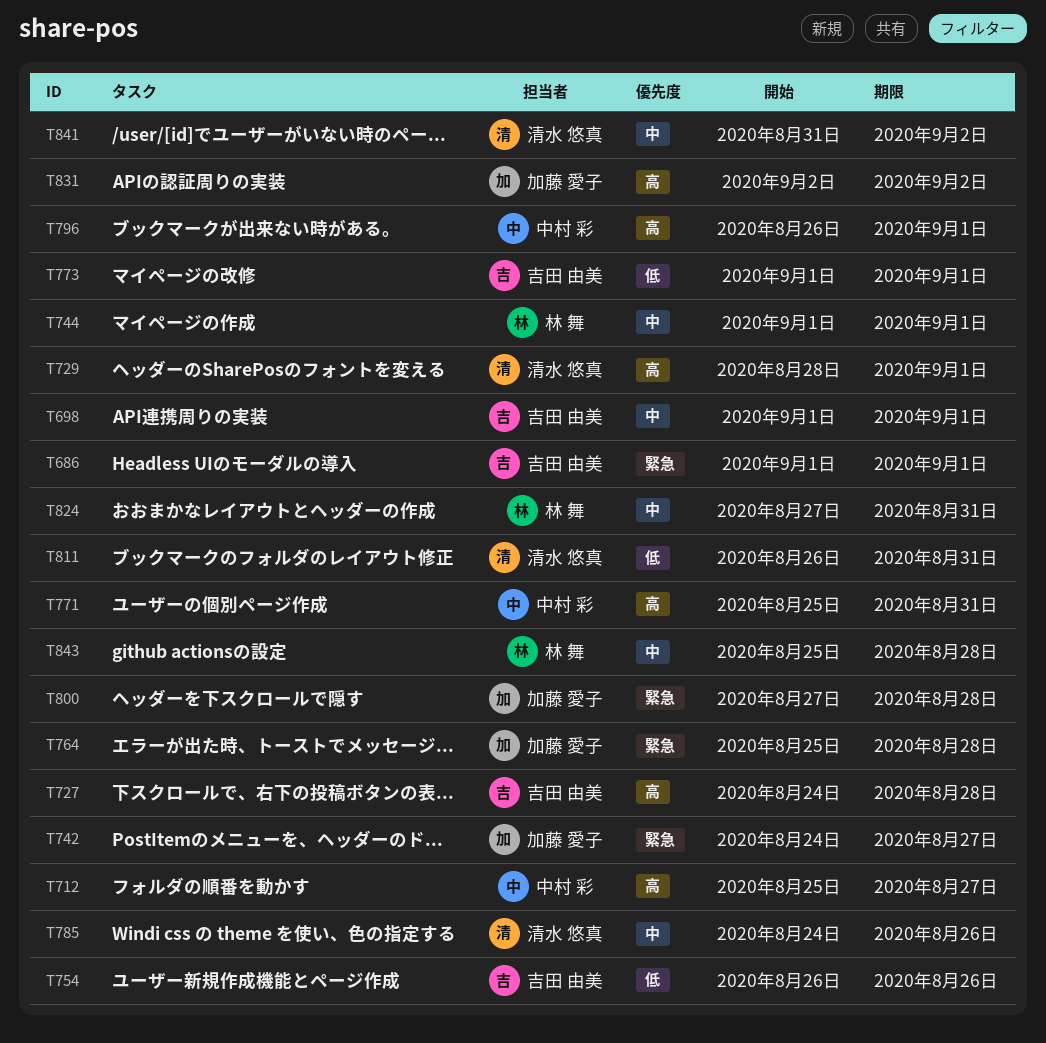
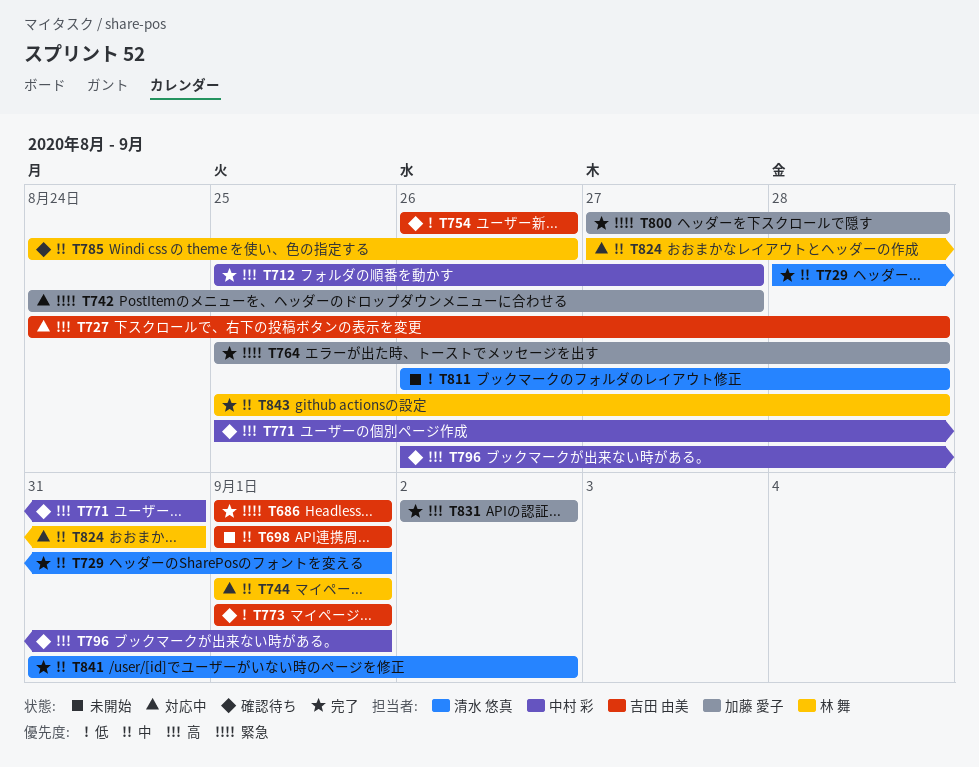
T729, priority: 高 -> 中
T785, owner: 清水 悠真 -> 林 舞
T811, due: Aug 31 -> Aug 28

